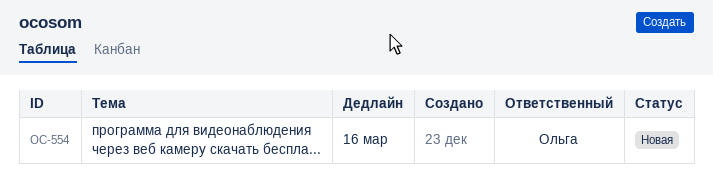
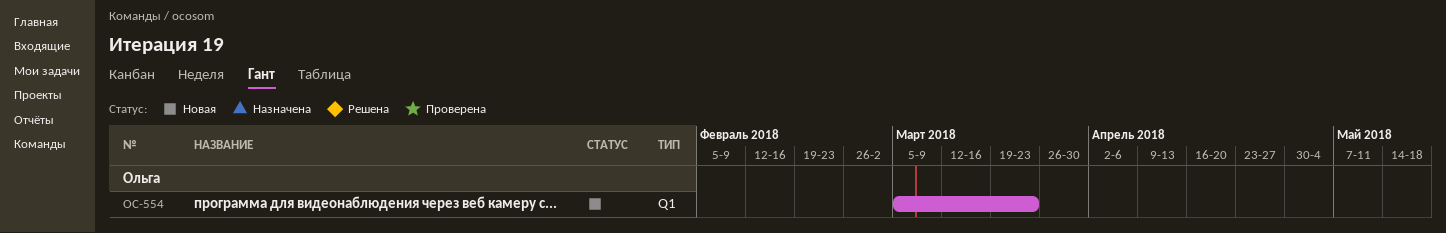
OC-554, due: Mar 16 -> Mar 23

